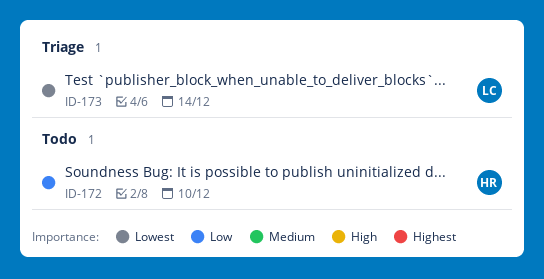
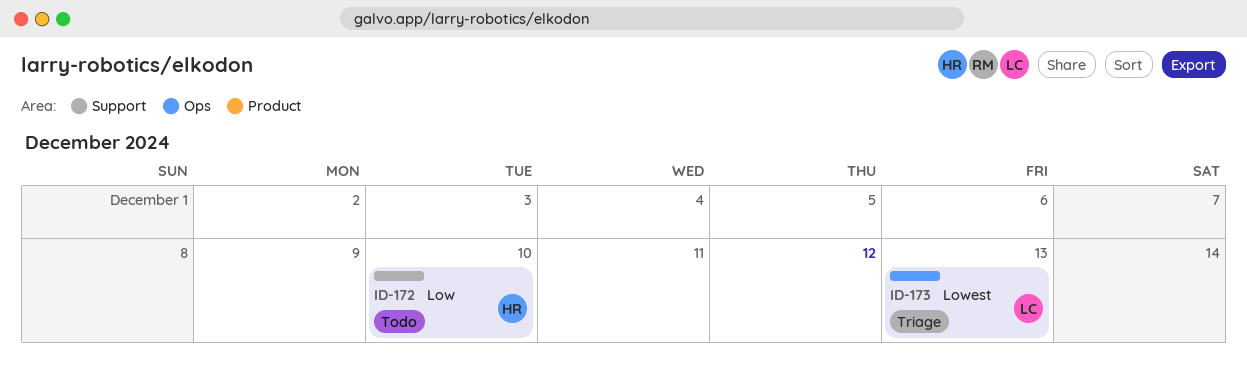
ID-173, due: Dec 14 -> Dec 13

